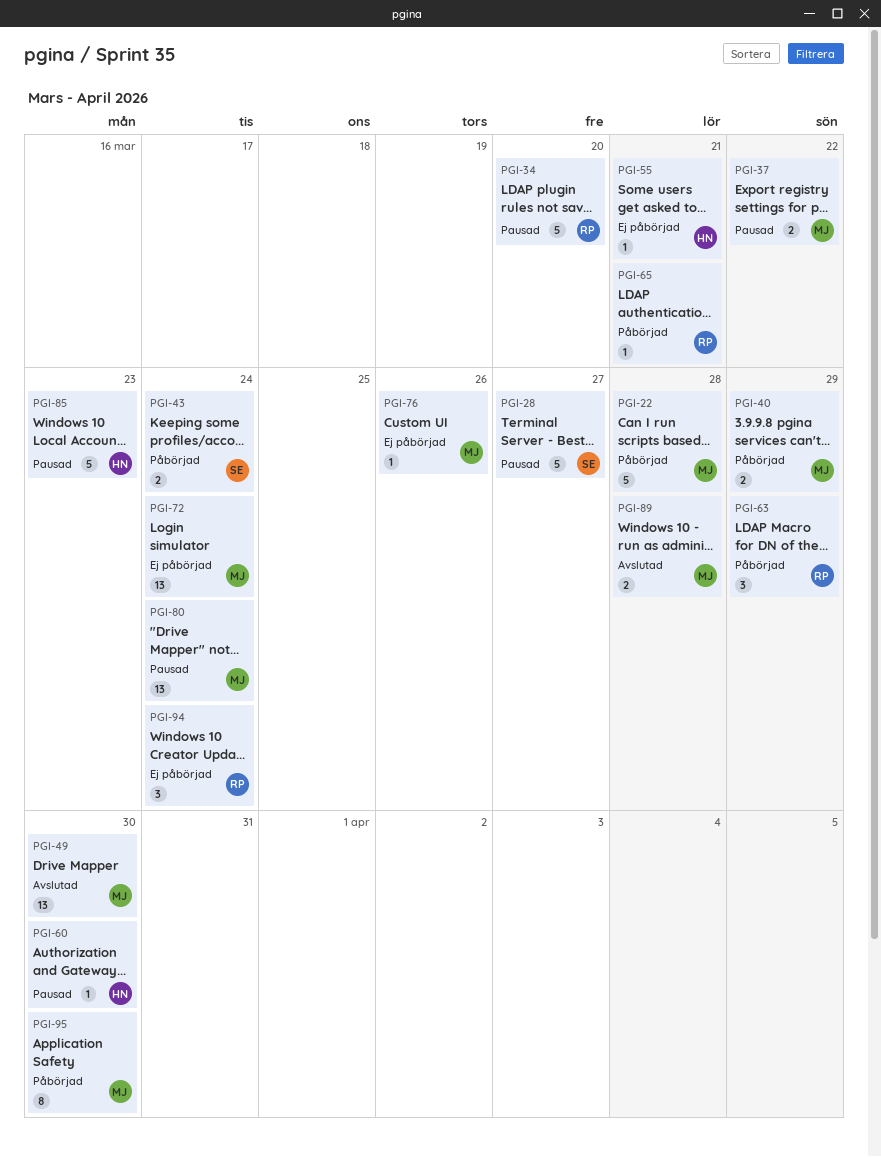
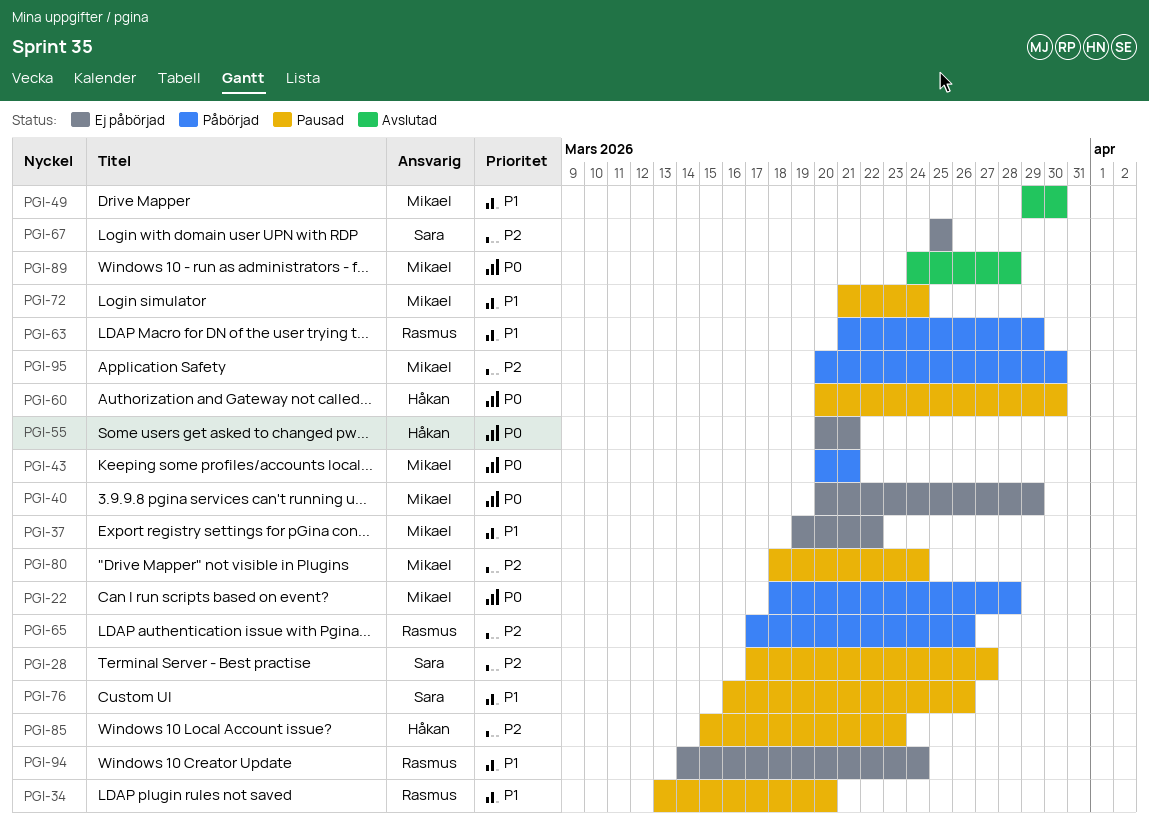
PGI-37, status: Pausad -> Ej påbörjad
PGI-40, status: Påbörjad -> Ej påbörjad
PGI-43, owner: Sara -> Mikael
PGI-43, due: Mar 24 -> Mar 21
PGI-65, due: Mar 21 -> Mar 26
PGI-67: none -> present
PGI-72, status: Ej påbörjad -> Pausad
PGI-76, status: Ej påbörjad -> Pausad
PGI-76, owner: Mikael -> Sara

